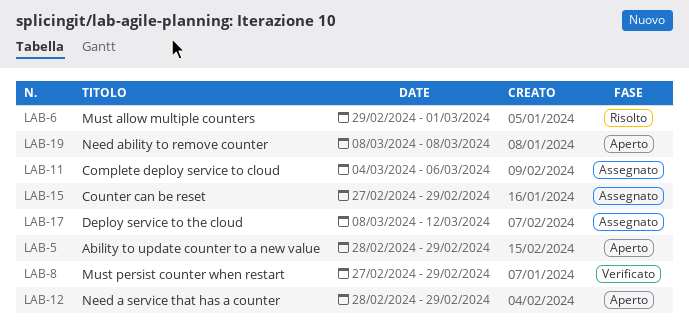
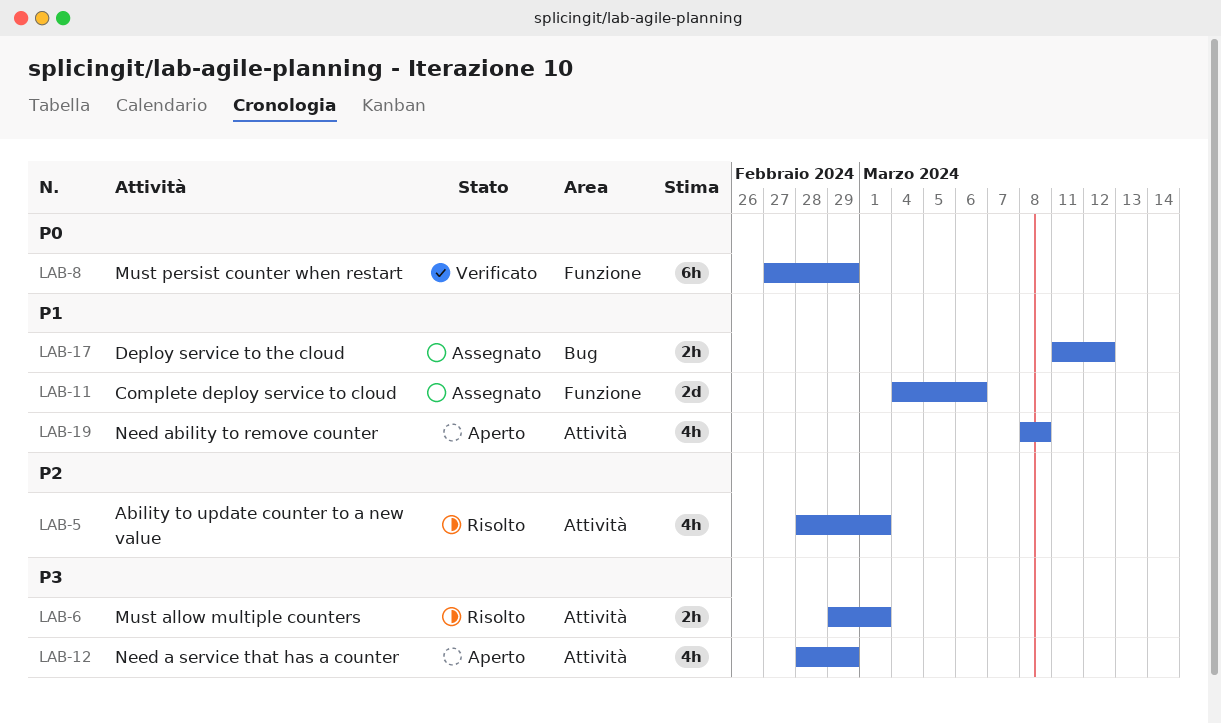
LAB-5, status: Aperto -> Risolto
LAB-5, due: Feb 29 -> Mar 1
LAB-15: present -> none
LAB-17, start: Mar 8 -> Mar 11

